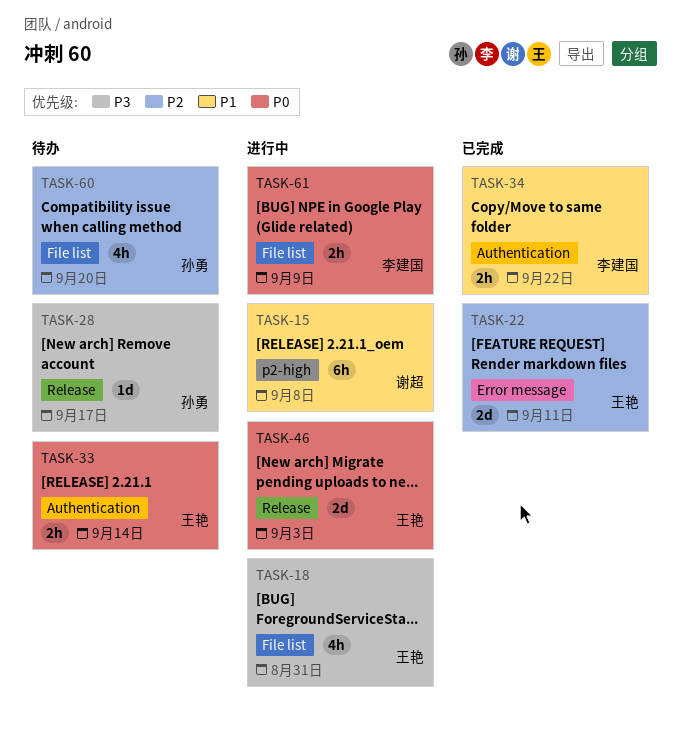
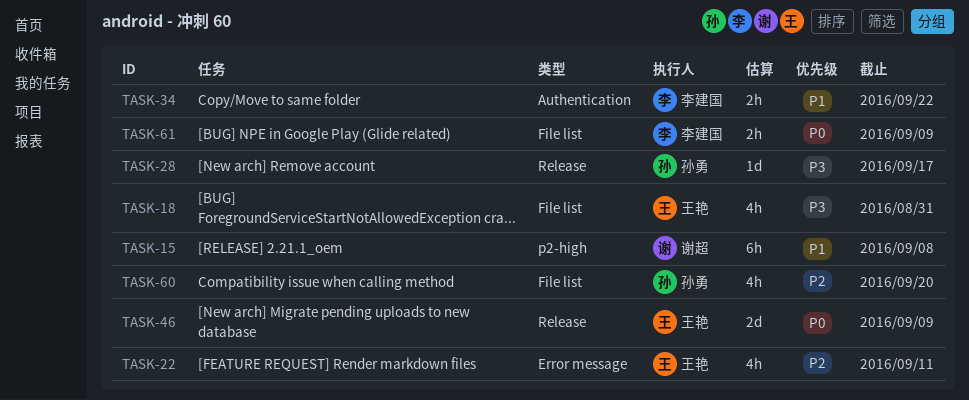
TASK-22, estimate: 2d -> 4h
TASK-33: present -> none
TASK-46, due: Sep 3 -> Sep 9

